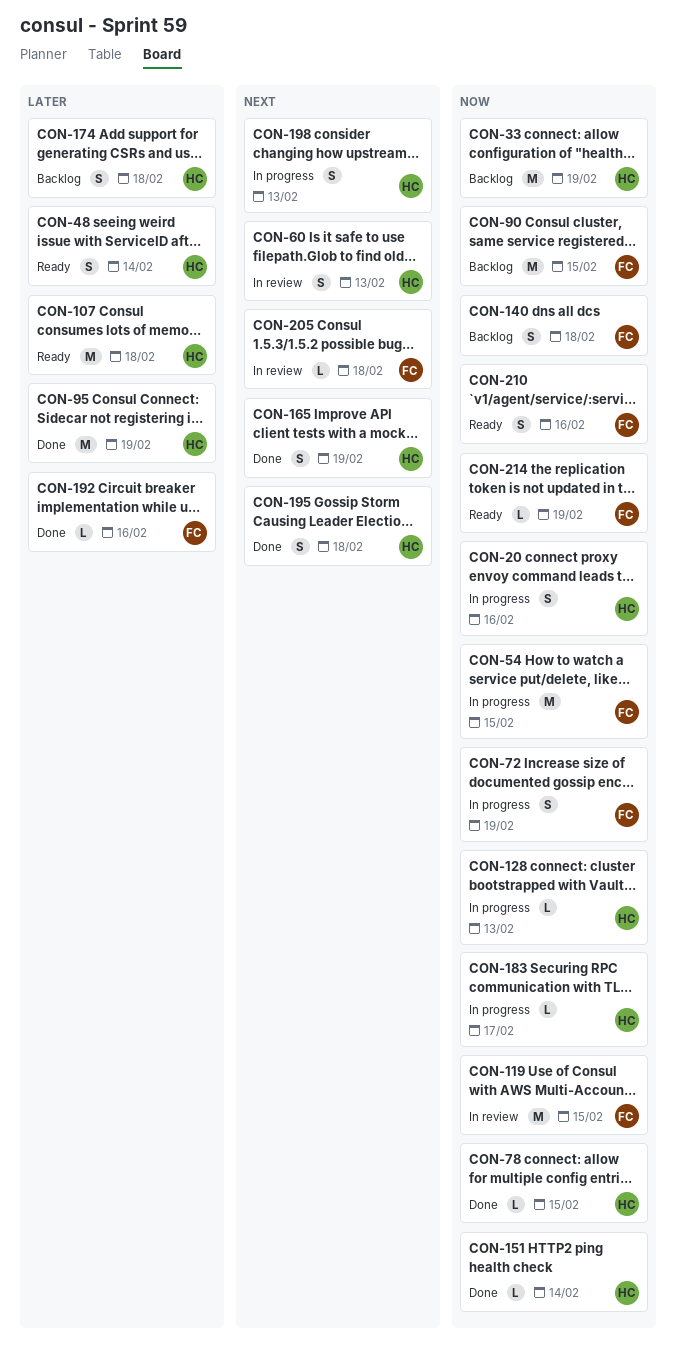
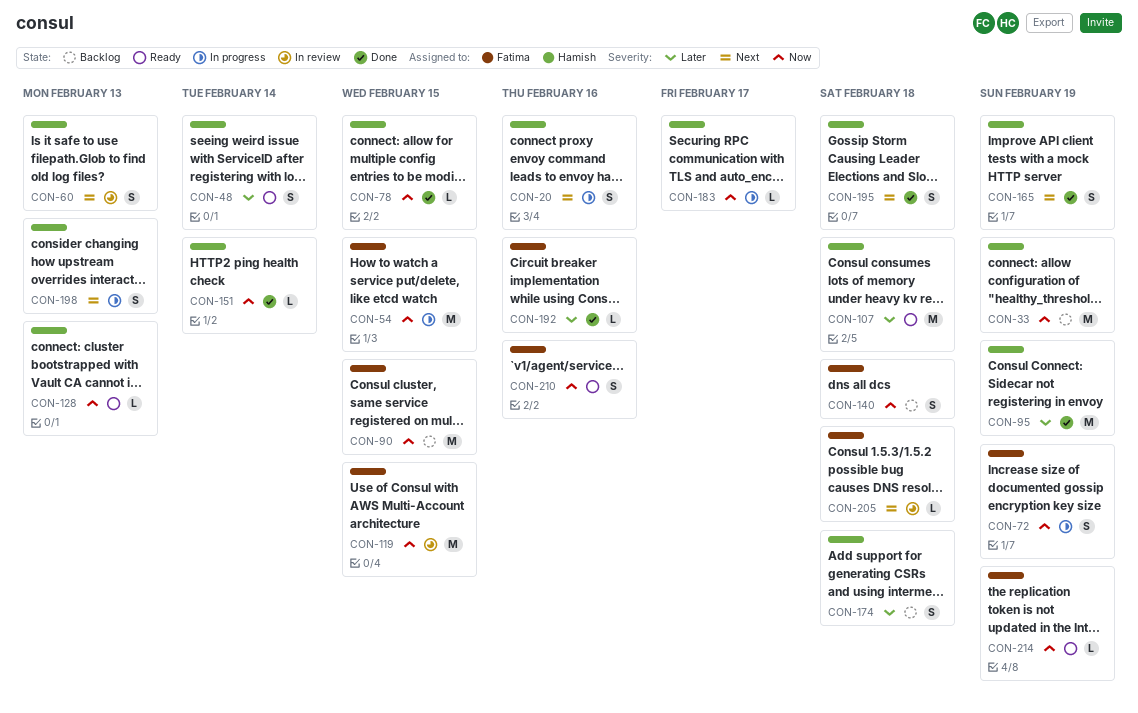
CON-20, priority: Now -> Next
CON-128, status: In progress -> Ready

